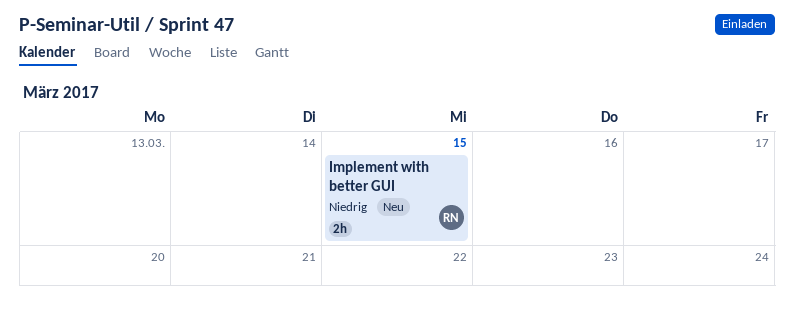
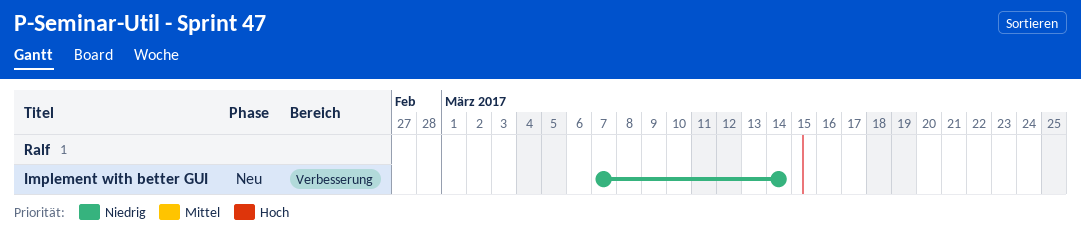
Implement with better GUI, due: Mar 15 -> Mar 14

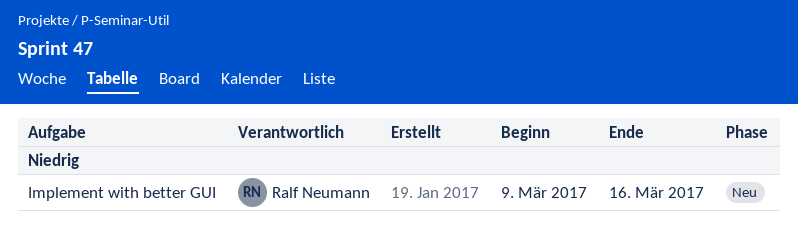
Implement with better GUI, start: Mar 7 -> Mar 9
Implement with better GUI, due: Mar 14 -> Mar 16

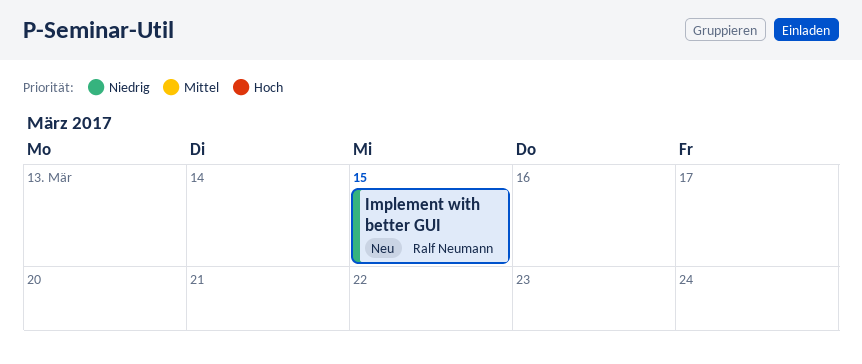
Implement with better GUI, due: Mar 16 -> Mar 15

